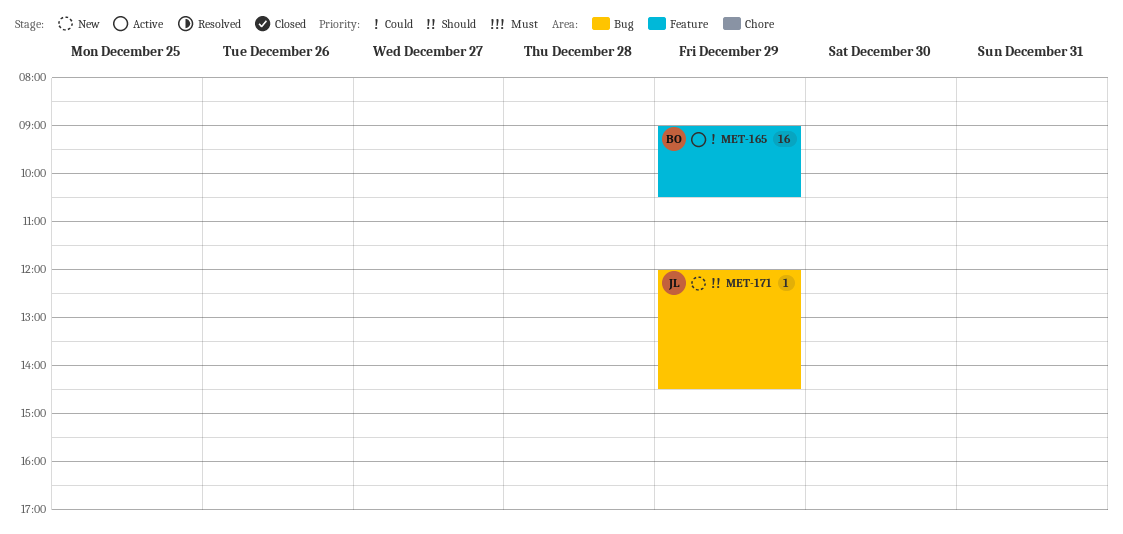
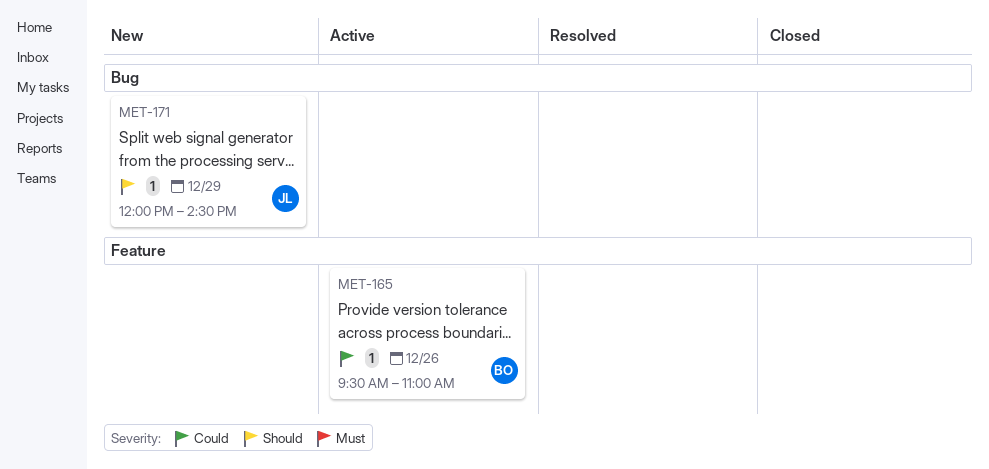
MET-165, estimate: 16 -> 1
MET-165, day: Dec 29 -> Dec 26
MET-165, begins: 09:00 -> 09:30
MET-165, ends: 10:30 -> 11:00

